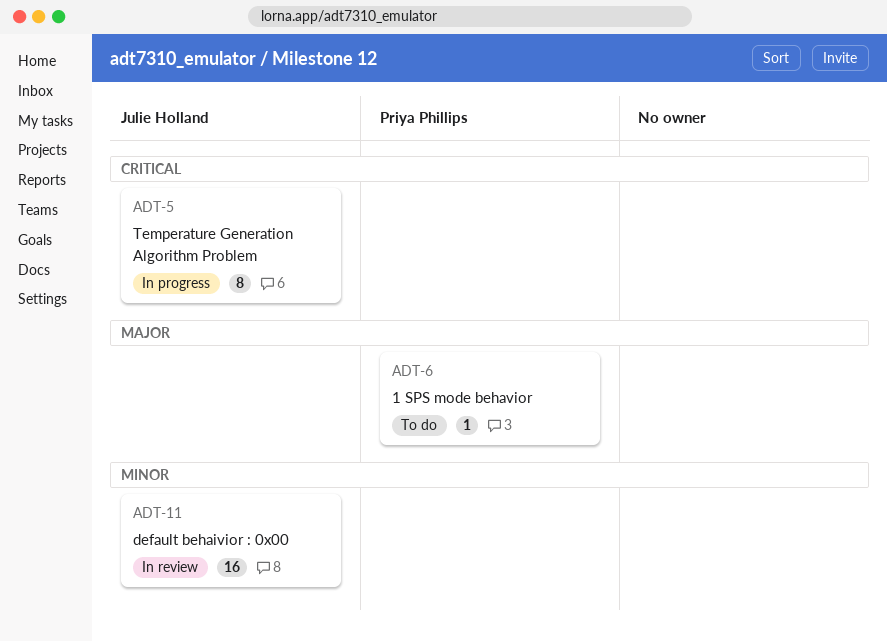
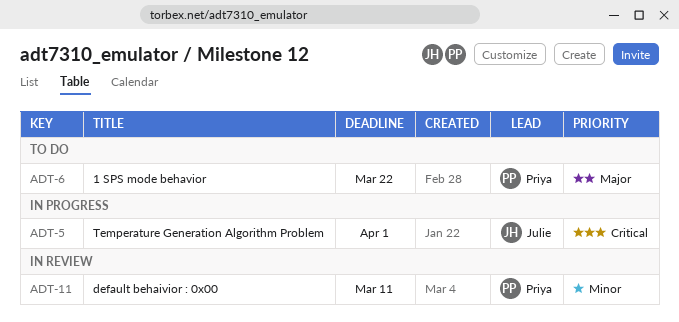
ADT-11, owner: Julie Holland -> Priya Phillips

